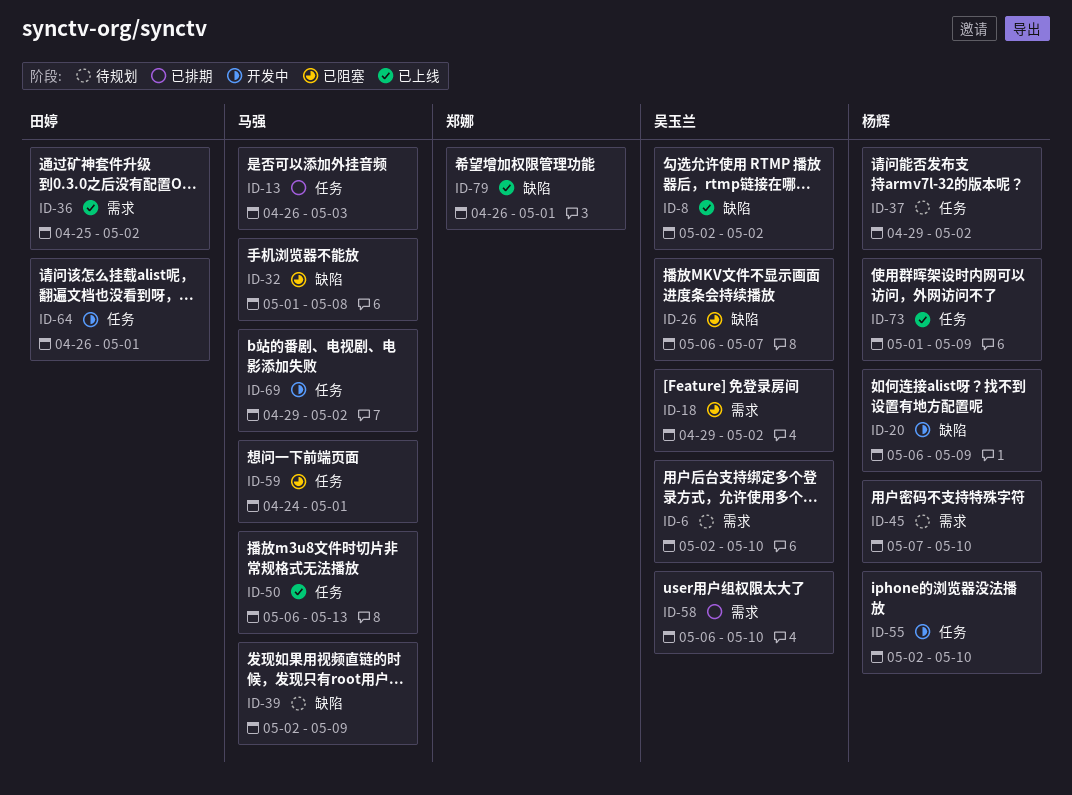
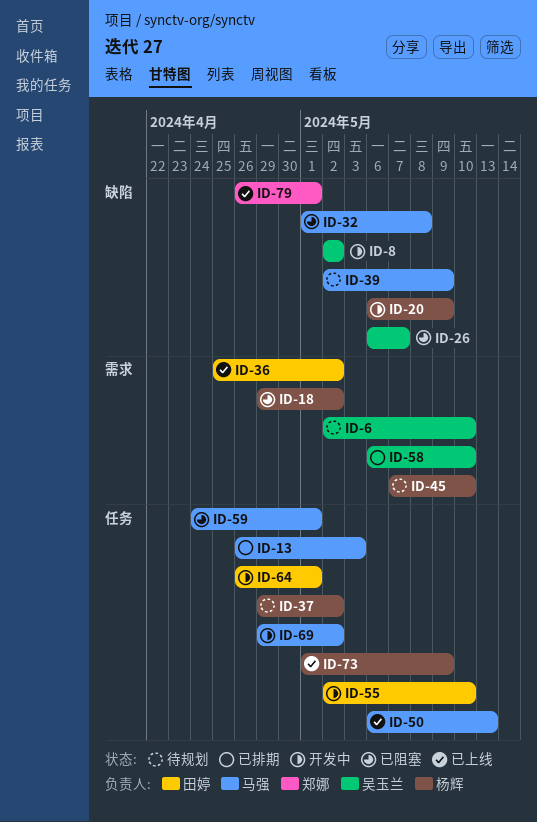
ID-8, status: 已上线 -> 开发中
ID-18, owner: 吴玉兰 -> 杨辉
ID-55, owner: 杨辉 -> 田婷

